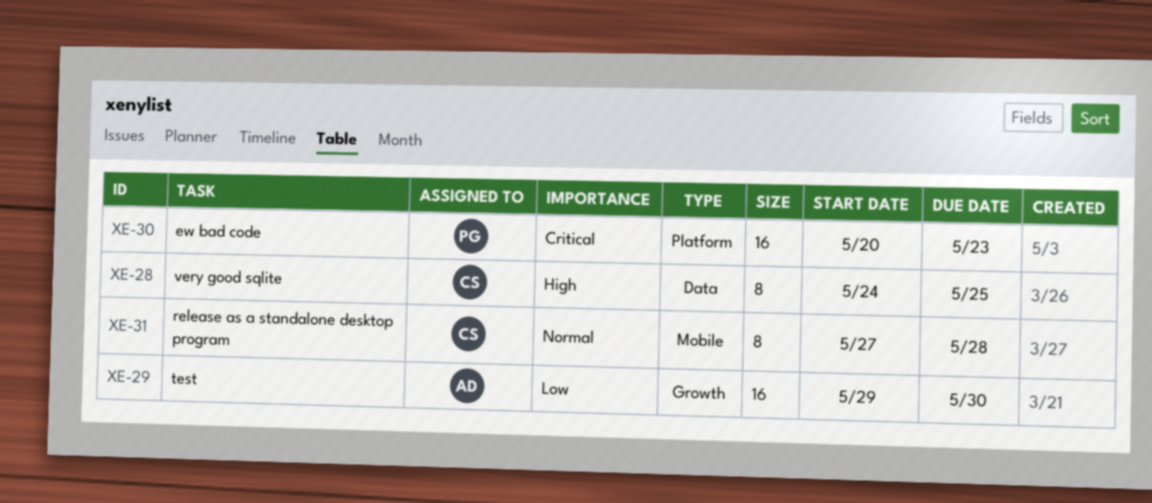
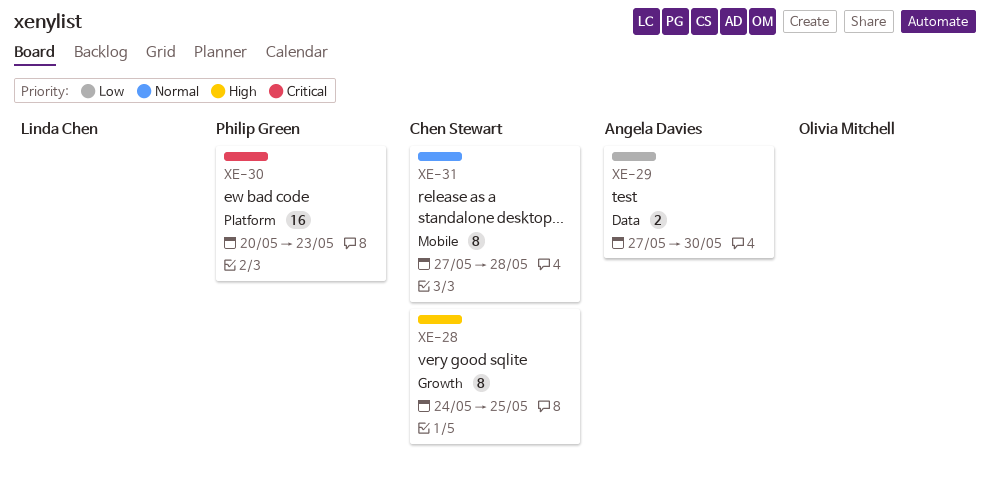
XE-28, label: Data -> Growth
XE-29, label: Growth -> Data
XE-29, estimate: 16 -> 2
XE-29, start: May 29 -> May 27

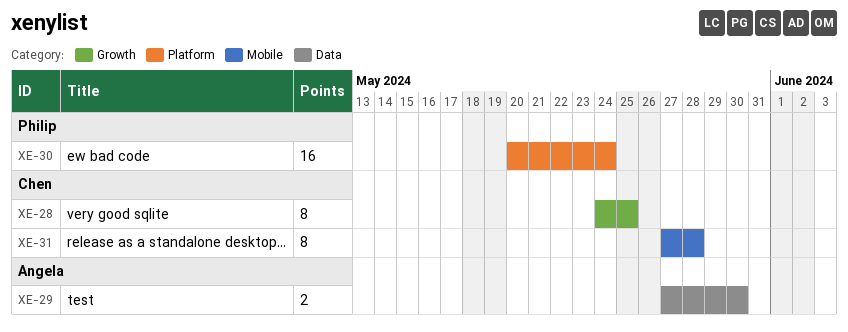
XE-30, due: May 23 -> May 24

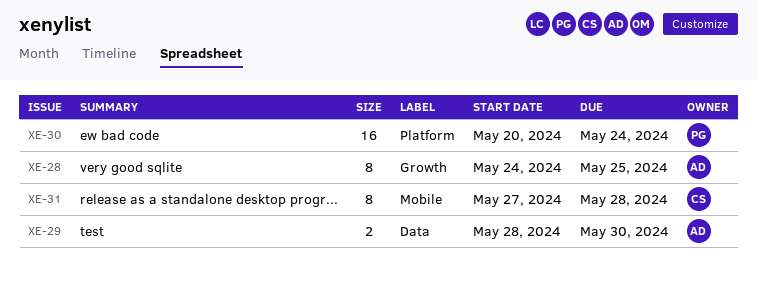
XE-28, owner: Chen -> Angela
XE-29, start: May 27 -> May 28

